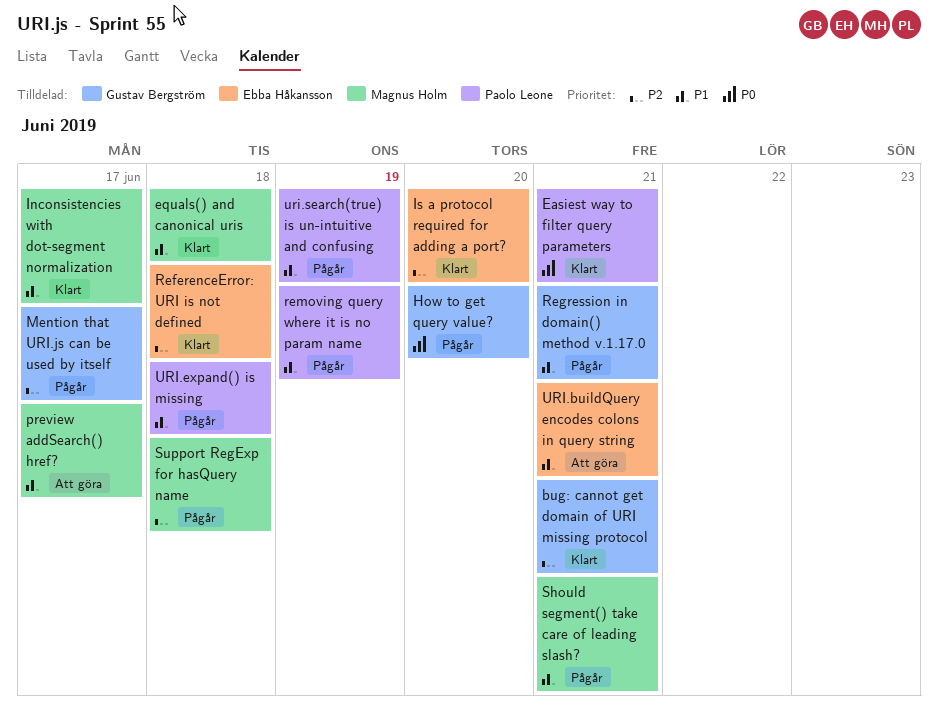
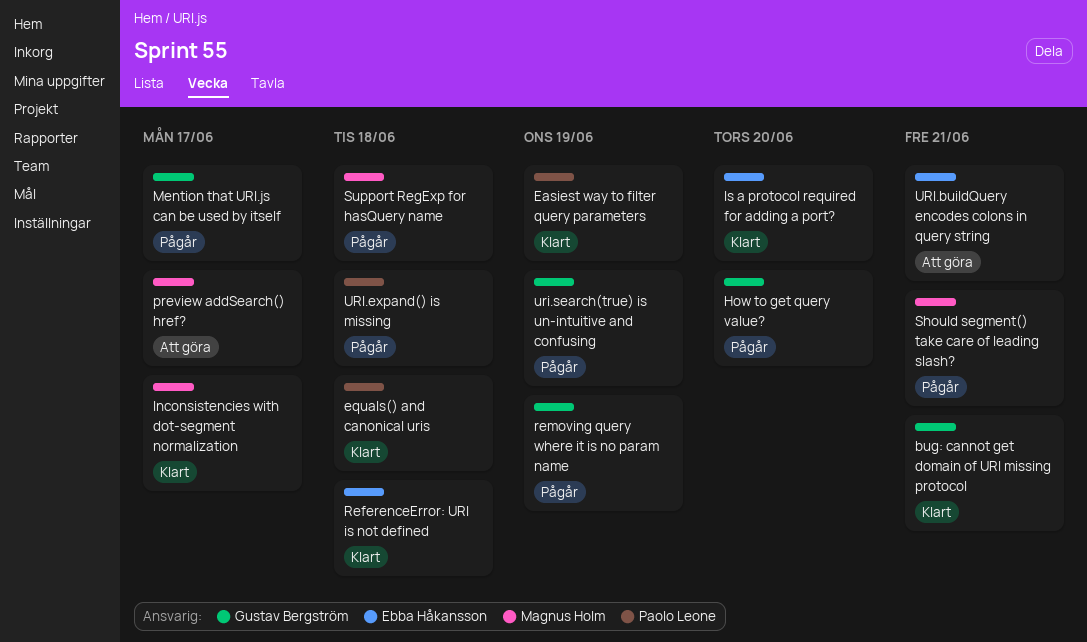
Easiest way to filter query parameters, due: Jun 21 -> Jun 19
equals() and canonical uris, owner: Magnus Holm -> Paolo Leone
Regression in domain() method v.1.17.0: present -> none
removing query where it is no param name, owner: Paolo Leone -> Gustav Bergström
uri.search(true) is un-intuitive and confusing, owner: Paolo Leone -> Gustav Bergström

